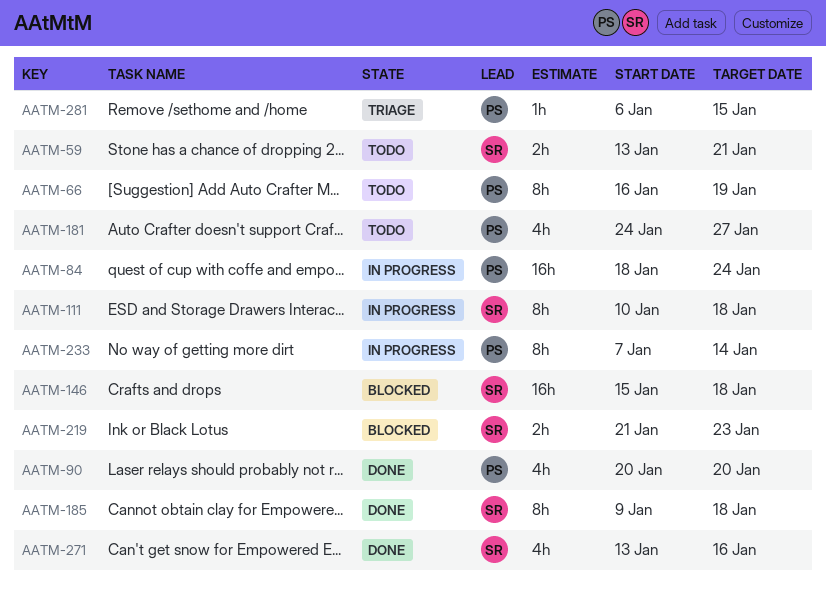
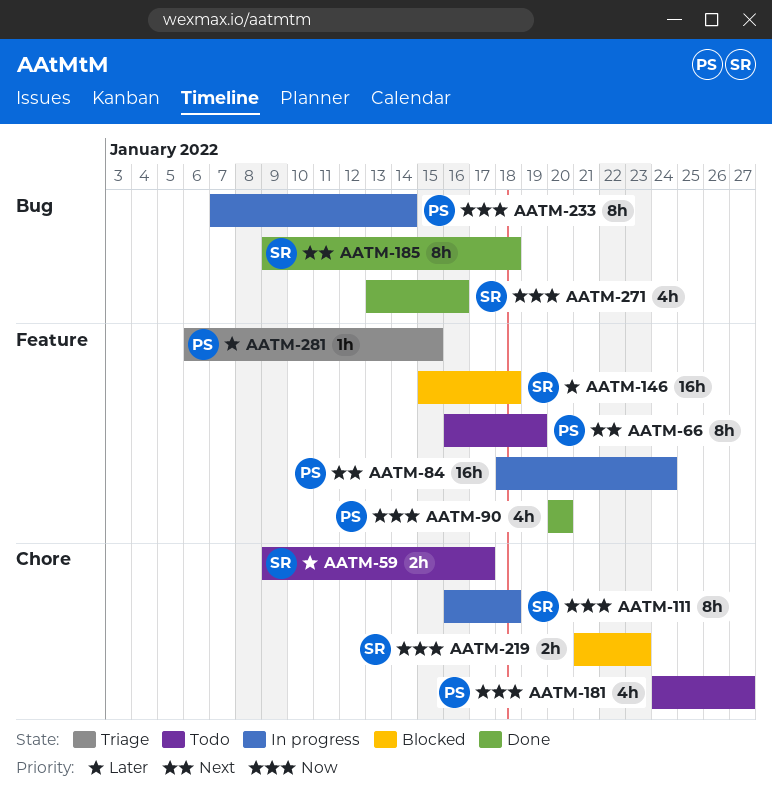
AATM-59, start: Jan 13 -> Jan 9
AATM-59, due: Jan 21 -> Jan 17
AATM-111, start: Jan 10 -> Jan 16

